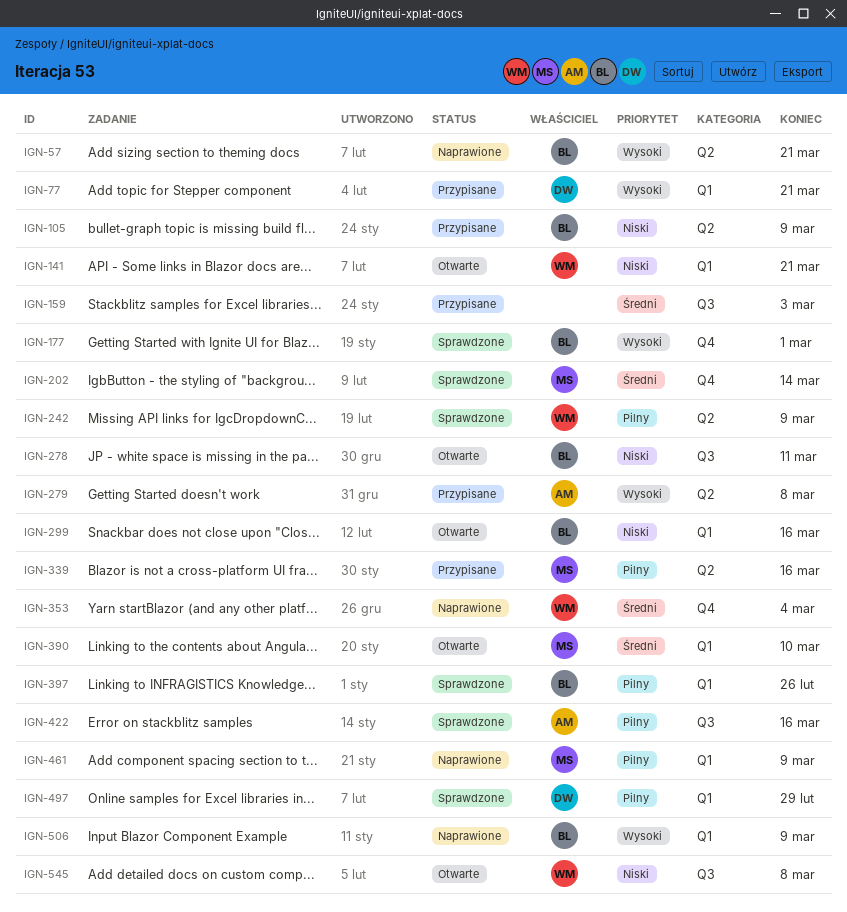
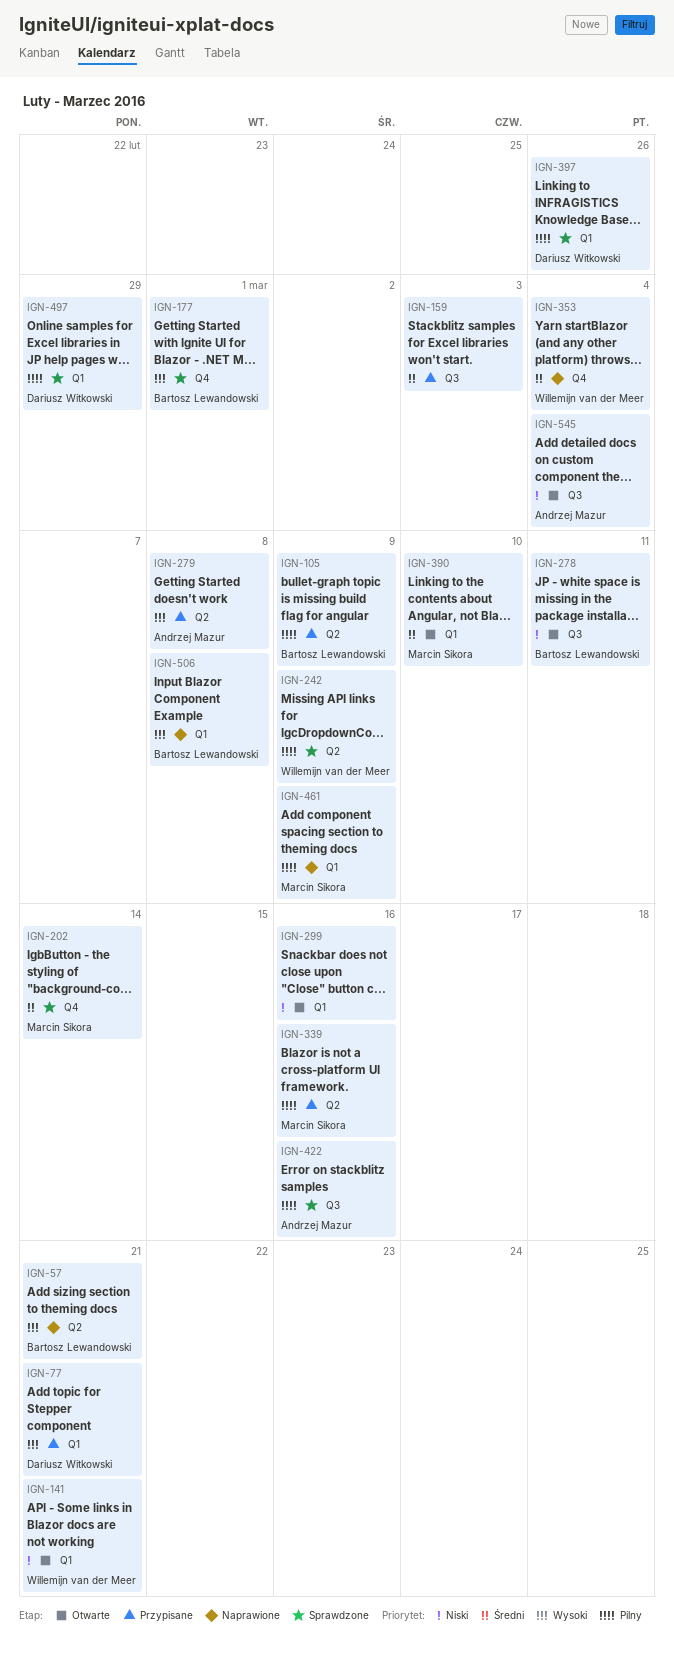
IGN-105, priority: Niski -> Pilny
IGN-299, owner: Bartosz Lewandowski -> none
IGN-397, owner: Bartosz Lewandowski -> Dariusz Witkowski
IGN-506, due: Mar 9 -> Mar 8
IGN-545, owner: Willemijn van der Meer -> Andrzej Mazur
IGN-545, due: Mar 8 -> Mar 4

